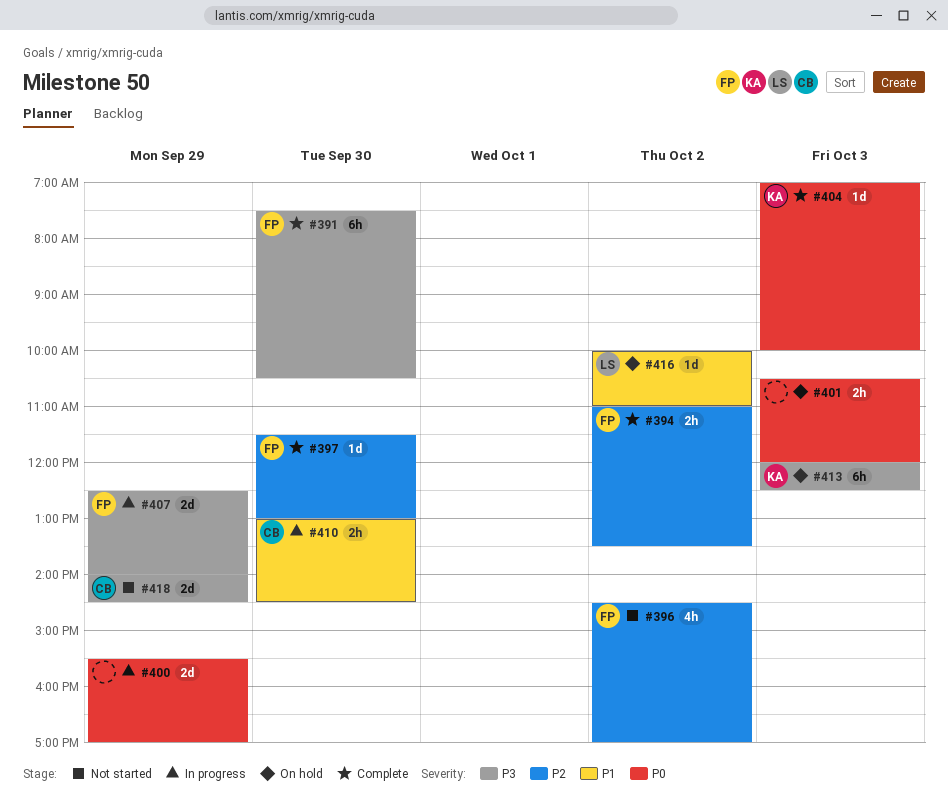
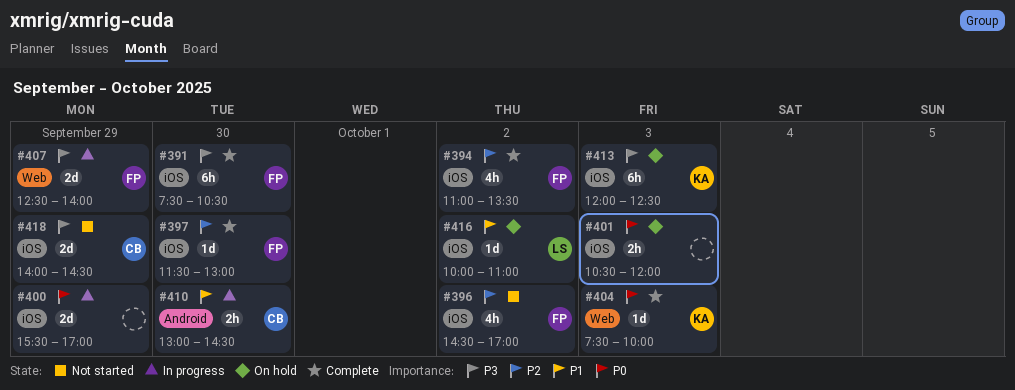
#394, estimate: 2h -> 4h
#404, begins: 07:00 -> 07:30

